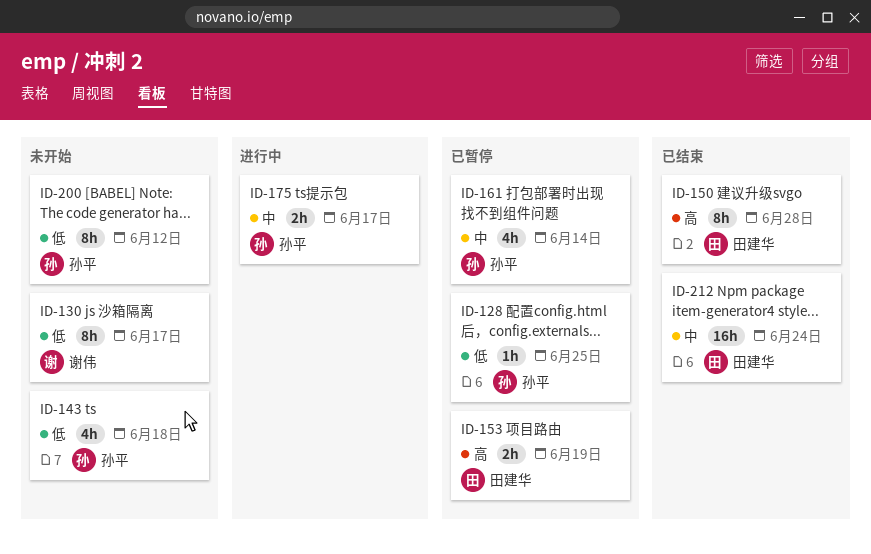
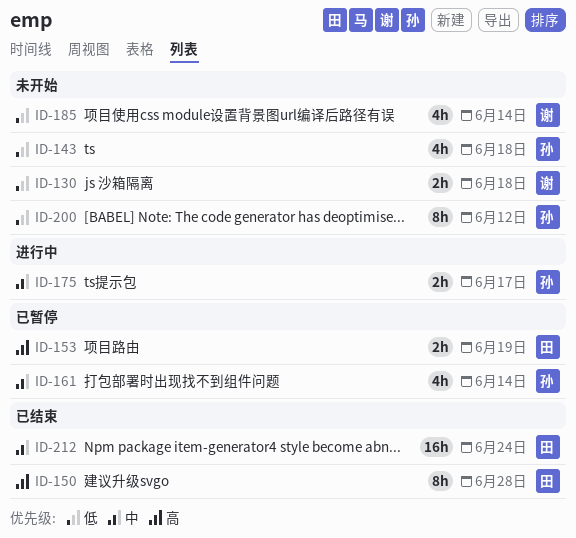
ID-128: present -> none
ID-130, estimate: 8h -> 2h
ID-130, due: Jun 17 -> Jun 18
ID-185: none -> present

